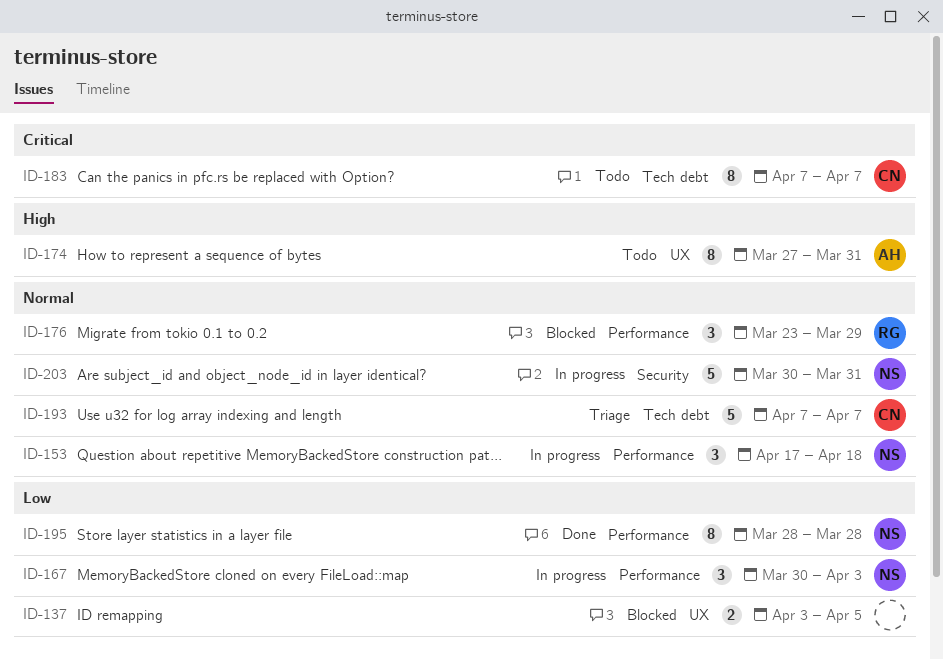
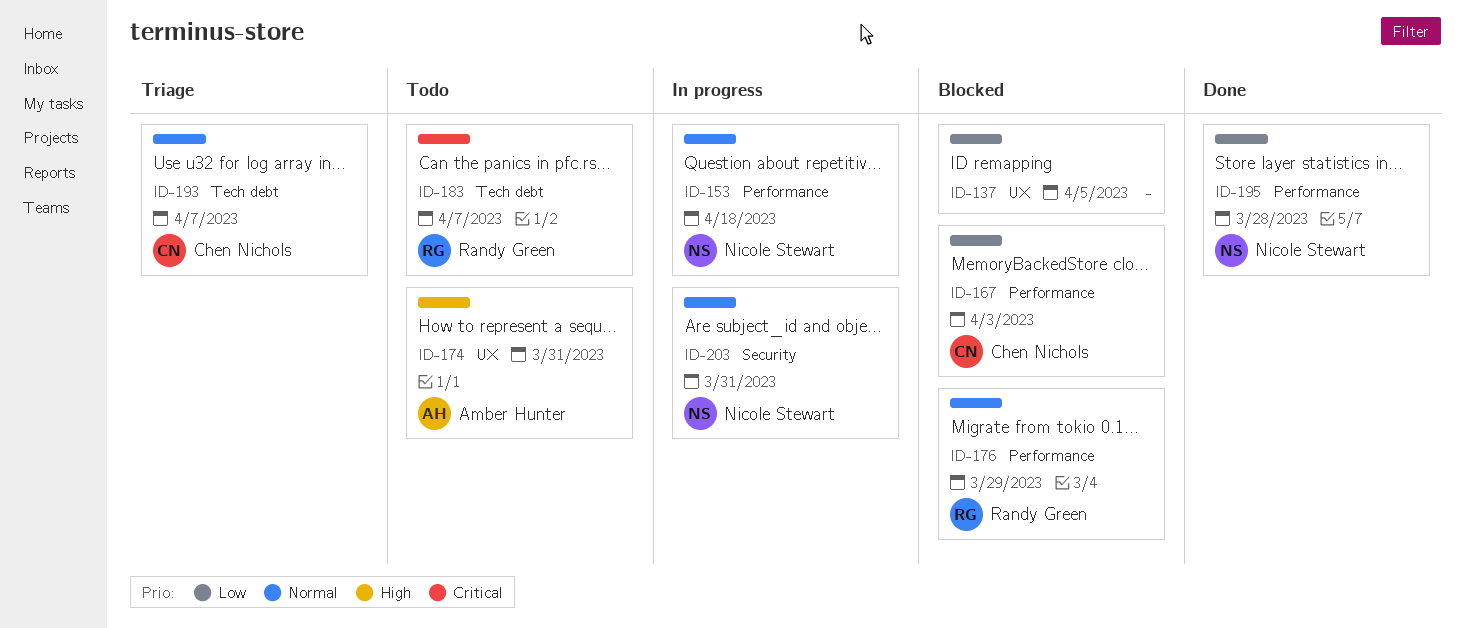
ID-167, status: In progress -> Blocked
ID-167, owner: Nicole Stewart -> Chen Nichols
ID-183, owner: Chen Nichols -> Randy Green

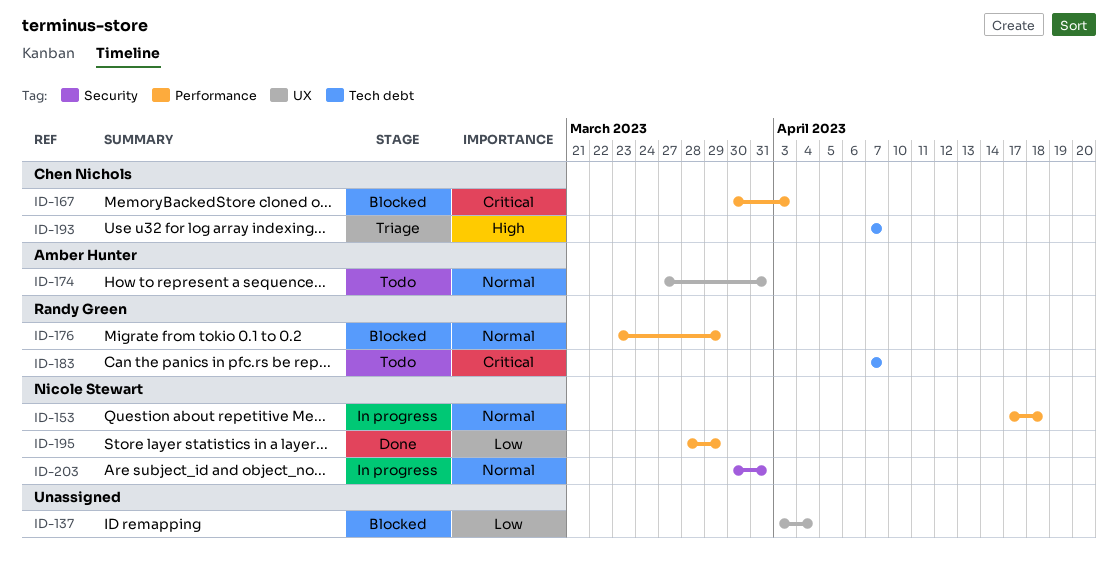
ID-137, due: Apr 5 -> Apr 4
ID-167, priority: Low -> Critical
ID-174, priority: High -> Normal
ID-193, priority: Normal -> High
ID-195, due: Mar 28 -> Mar 29

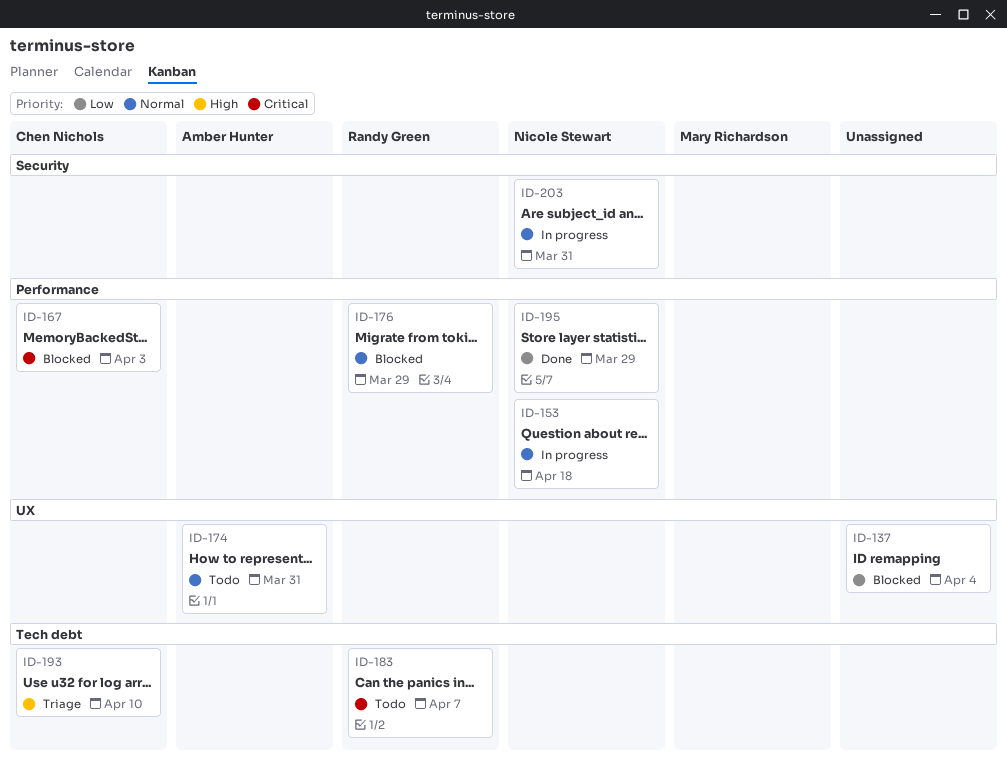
ID-193, due: Apr 7 -> Apr 10

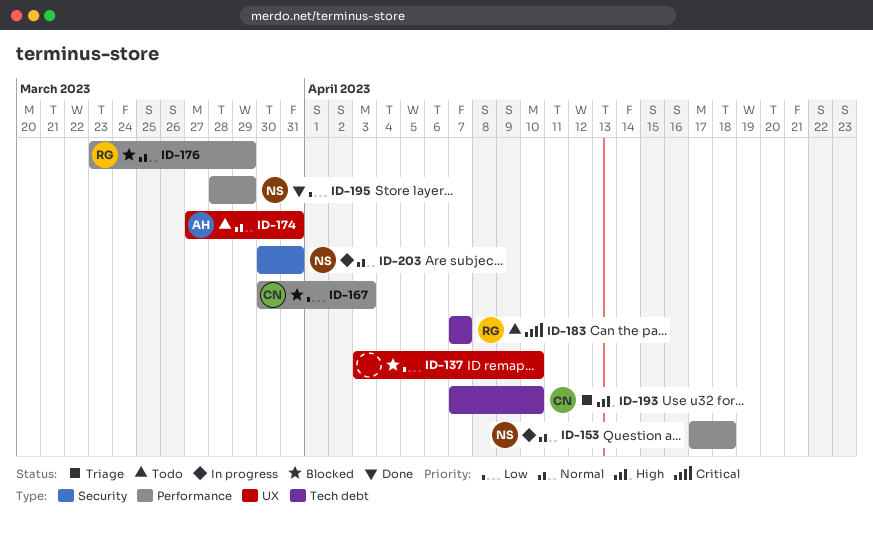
ID-137, due: Apr 4 -> Apr 10
ID-167, priority: Critical -> Low

